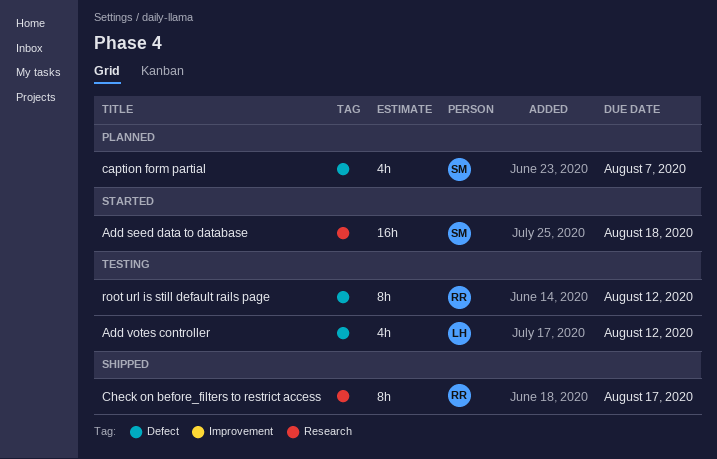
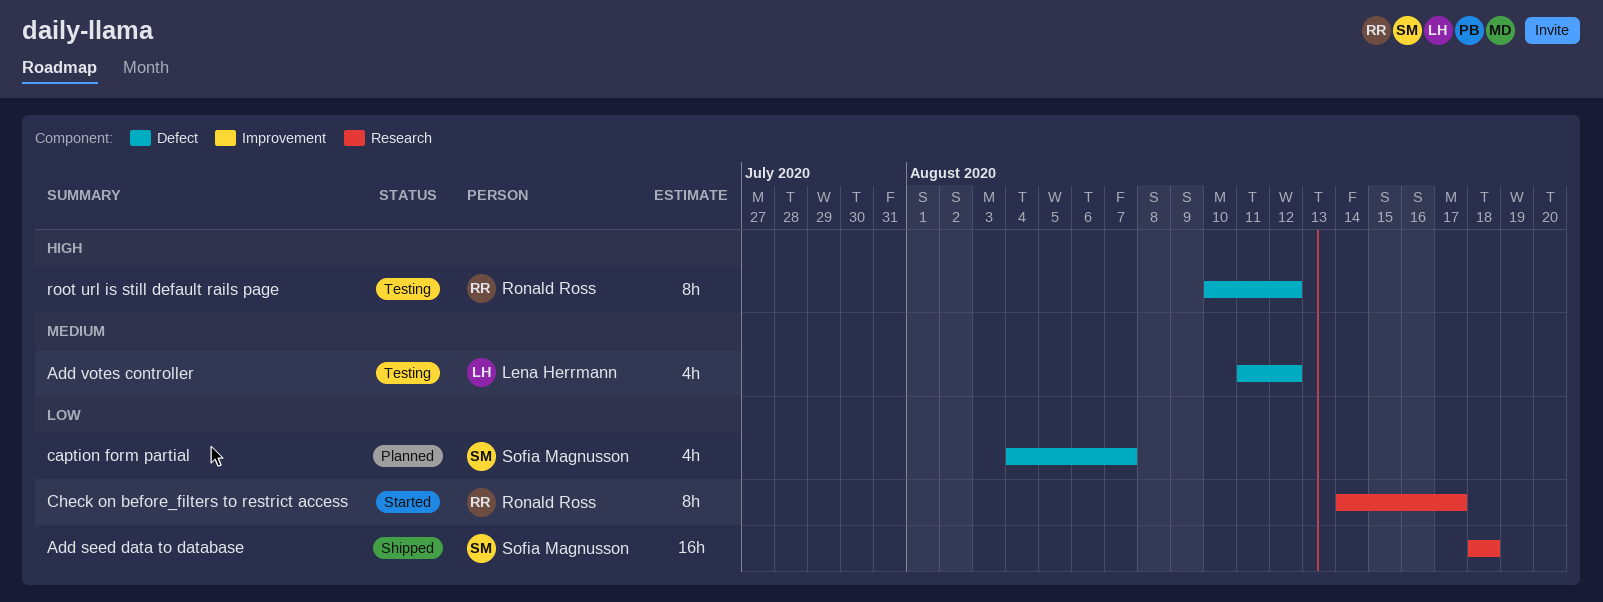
Add seed data to database, status: Started -> Shipped
Check on before_filters to restrict access, status: Shipped -> Started

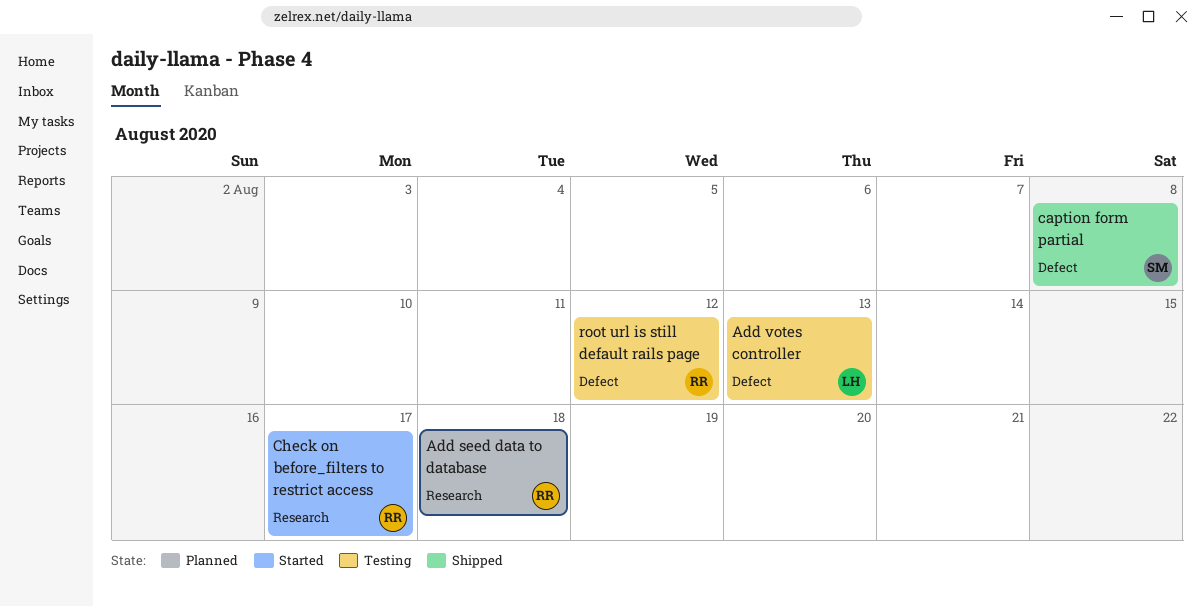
Add seed data to database, status: Shipped -> Planned
Add seed data to database, owner: Sofia Magnusson -> Ronald Ross
Add votes controller, due: Aug 12 -> Aug 13
caption form partial, status: Planned -> Shipped
caption form partial, due: Aug 7 -> Aug 8

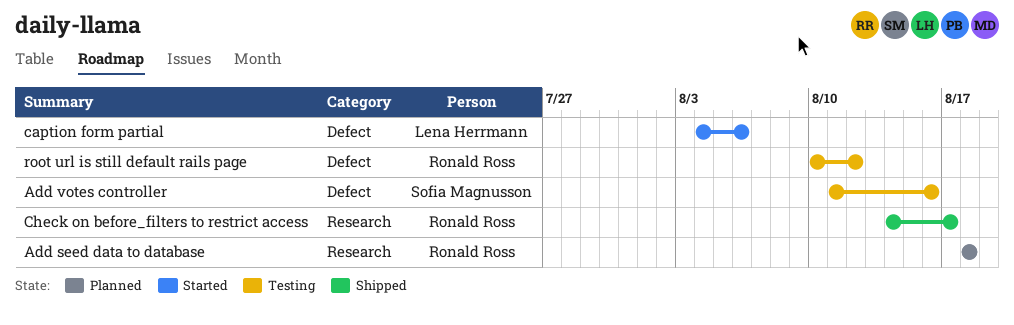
Add votes controller, owner: Lena Herrmann -> Sofia Magnusson
Add votes controller, due: Aug 13 -> Aug 16
caption form partial, status: Shipped -> Started
caption form partial, owner: Sofia Magnusson -> Lena Herrmann
caption form partial, due: Aug 8 -> Aug 6
Check on before_filters to restrict access, status: Started -> Shipped

